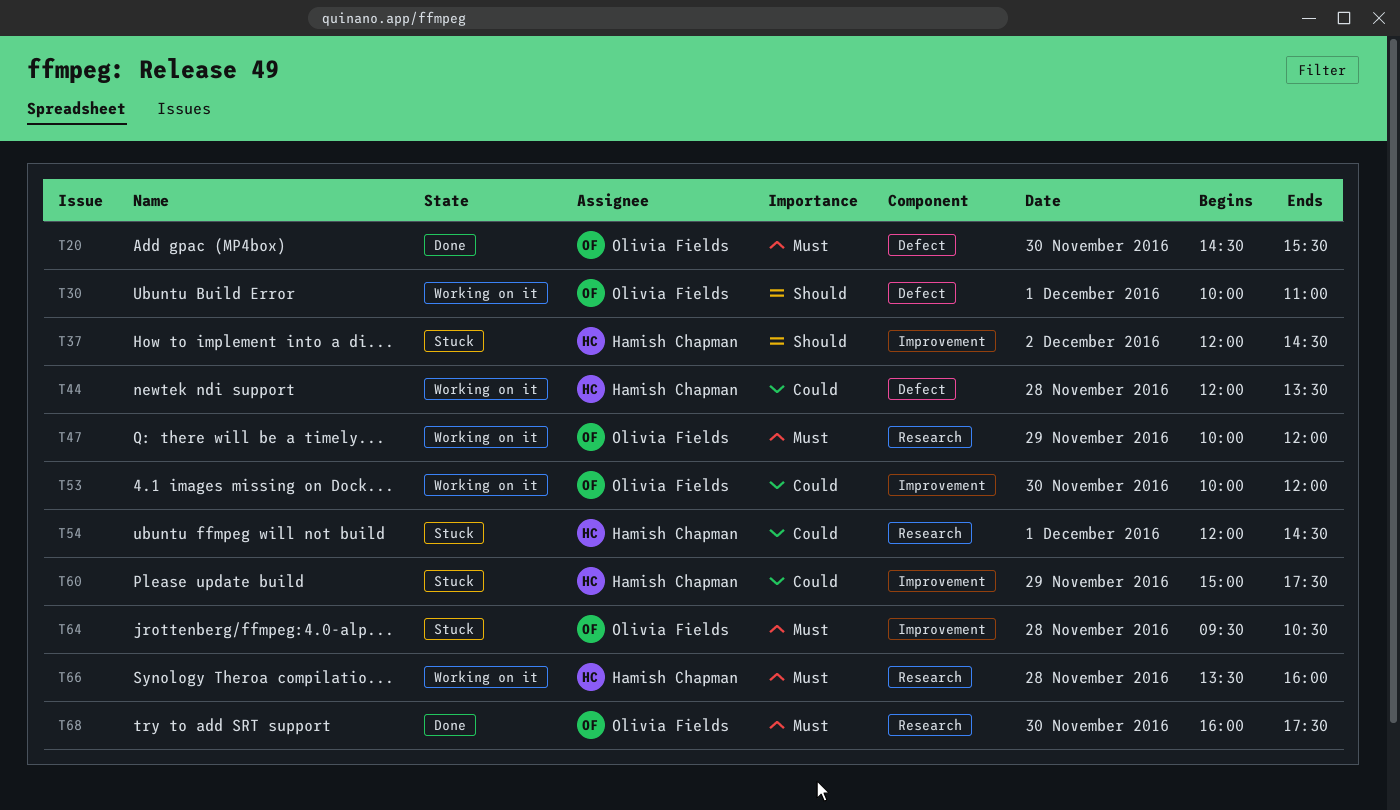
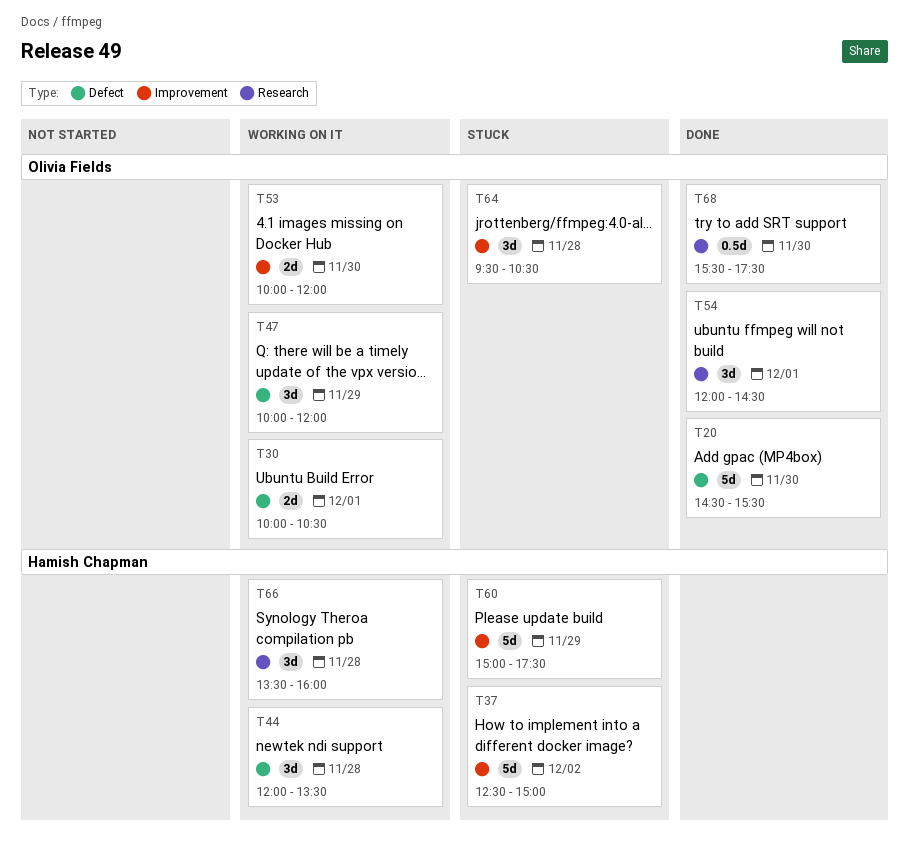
T30, ends: 11:00 -> 10:30
T37, begins: 12:00 -> 12:30
T37, ends: 14:30 -> 15:00
T47, label: Research -> Defect
T54, status: Stuck -> Done
T54, owner: Hamish Chapman -> Olivia Fields
T68, begins: 16:00 -> 15:30

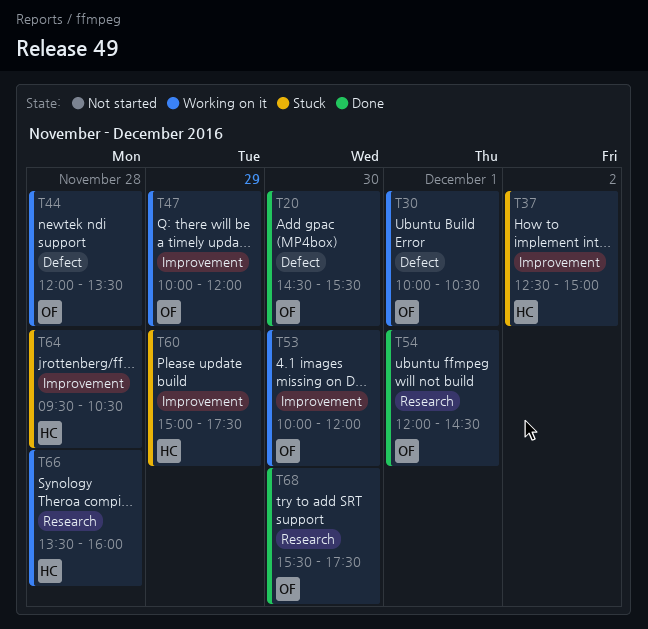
T44, owner: Hamish Chapman -> Olivia Fields
T47, label: Defect -> Improvement
T64, owner: Olivia Fields -> Hamish Chapman

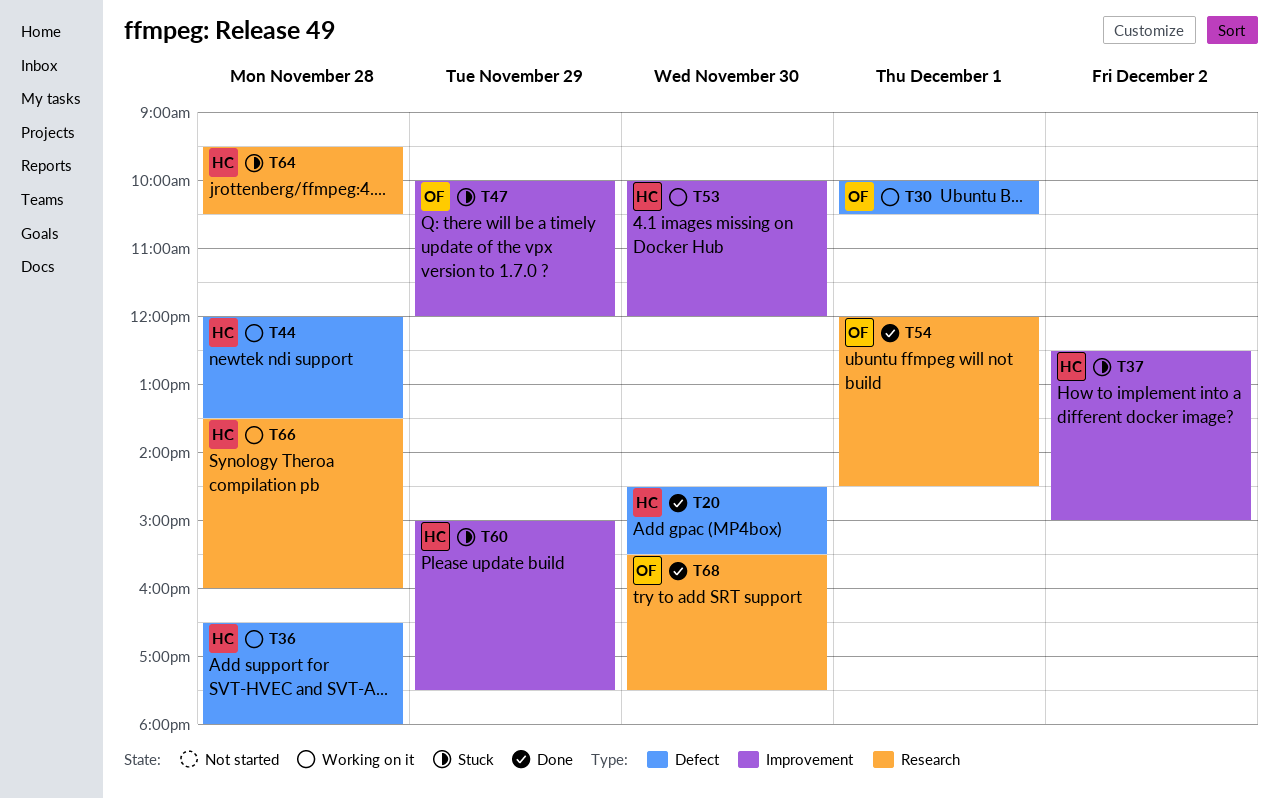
T20, owner: OF -> HC
T36: none -> present
T44, owner: OF -> HC
T47, status: Working on it -> Stuck
T53, owner: OF -> HC
T64, label: Improvement -> Research

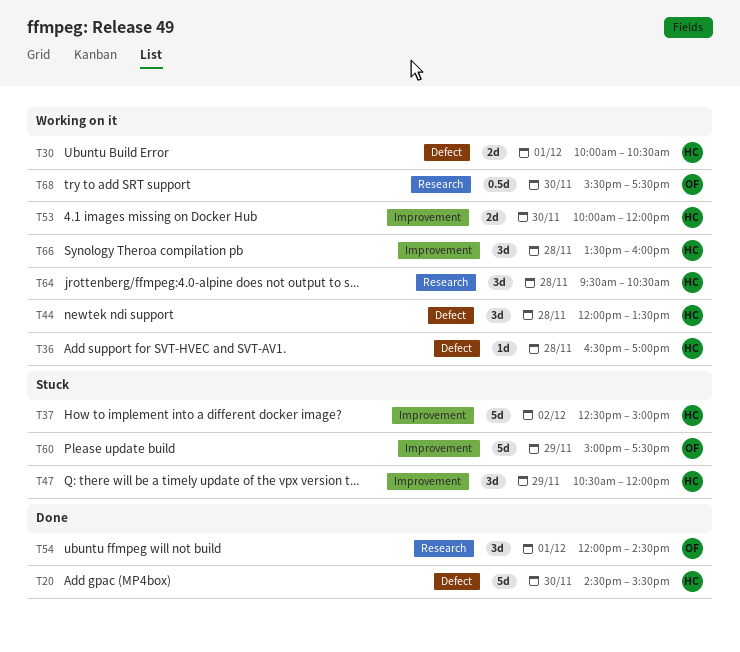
T30, owner: OF -> HC
T36, ends: 18:00 -> 17:00
T47, owner: OF -> HC
T47, begins: 10:00 -> 10:30
T60, owner: HC -> OF
T64, status: Stuck -> Working on it
T66, label: Research -> Improvement
T68, status: Done -> Working on it

